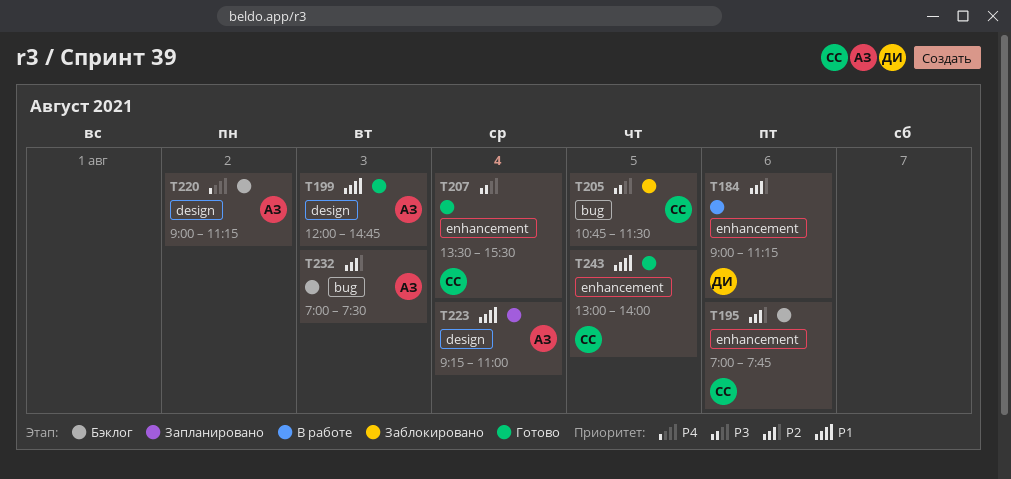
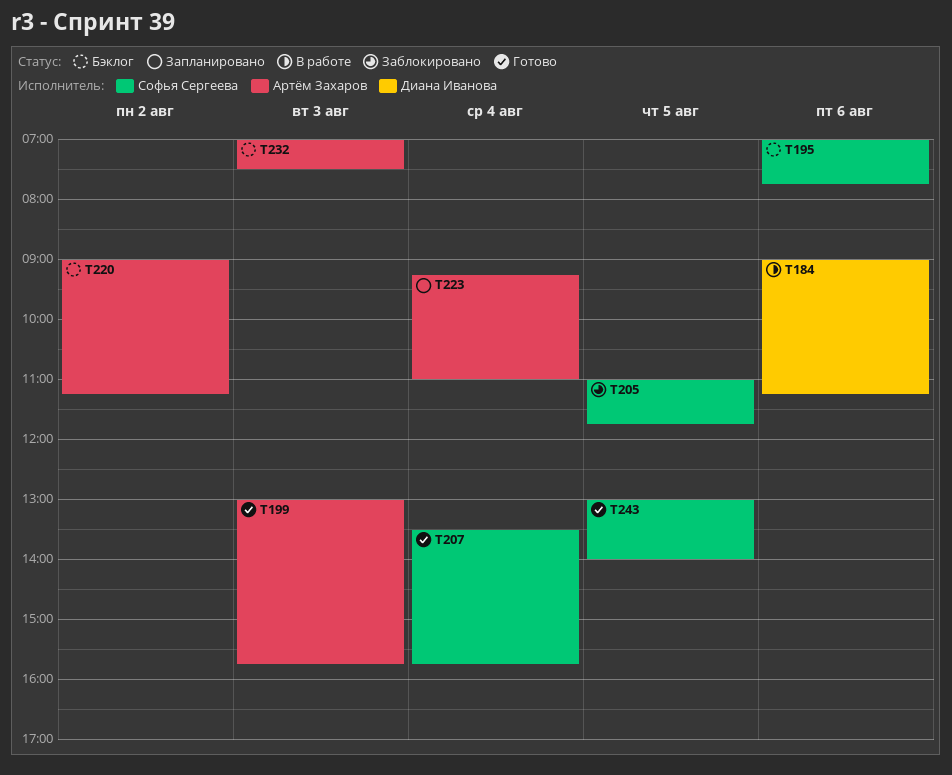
T199, begins: 12:00 -> 13:00
T199, ends: 14:45 -> 15:45
T205, begins: 10:45 -> 11:00
T205, ends: 11:30 -> 11:45
T207, ends: 15:30 -> 15:45

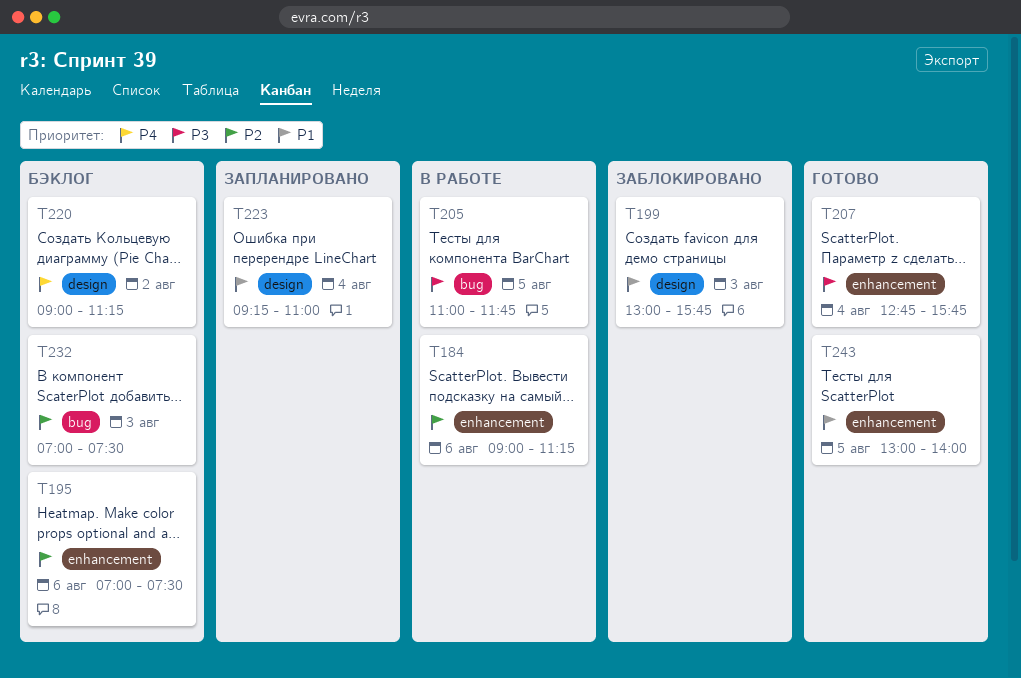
T195, ends: 07:45 -> 07:30
T199, status: Готово -> Заблокировано
T205, status: Заблокировано -> В работе
T207, begins: 13:30 -> 12:45

